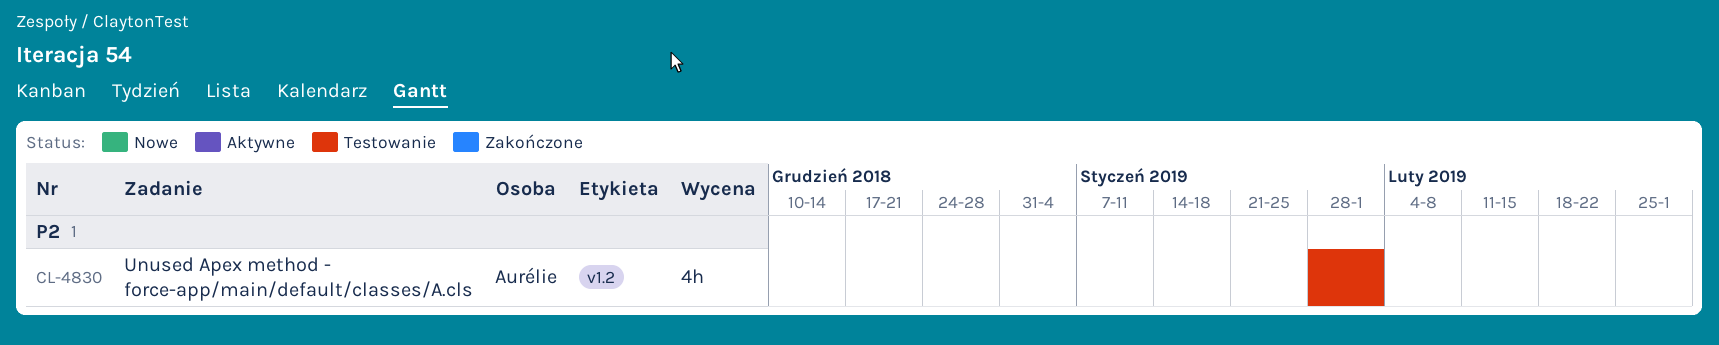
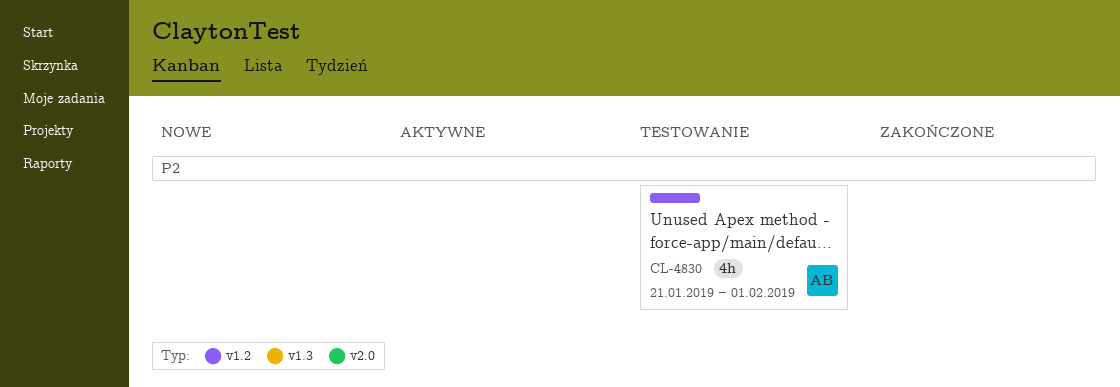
CL-4830, start: Jan 28 -> Jan 21

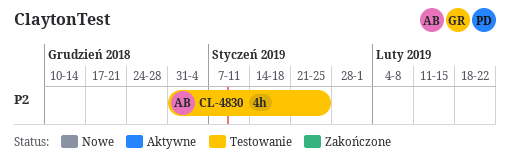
CL-4830, start: Jan 21 -> Dec 31
CL-4830, due: Feb 1 -> Jan 25

